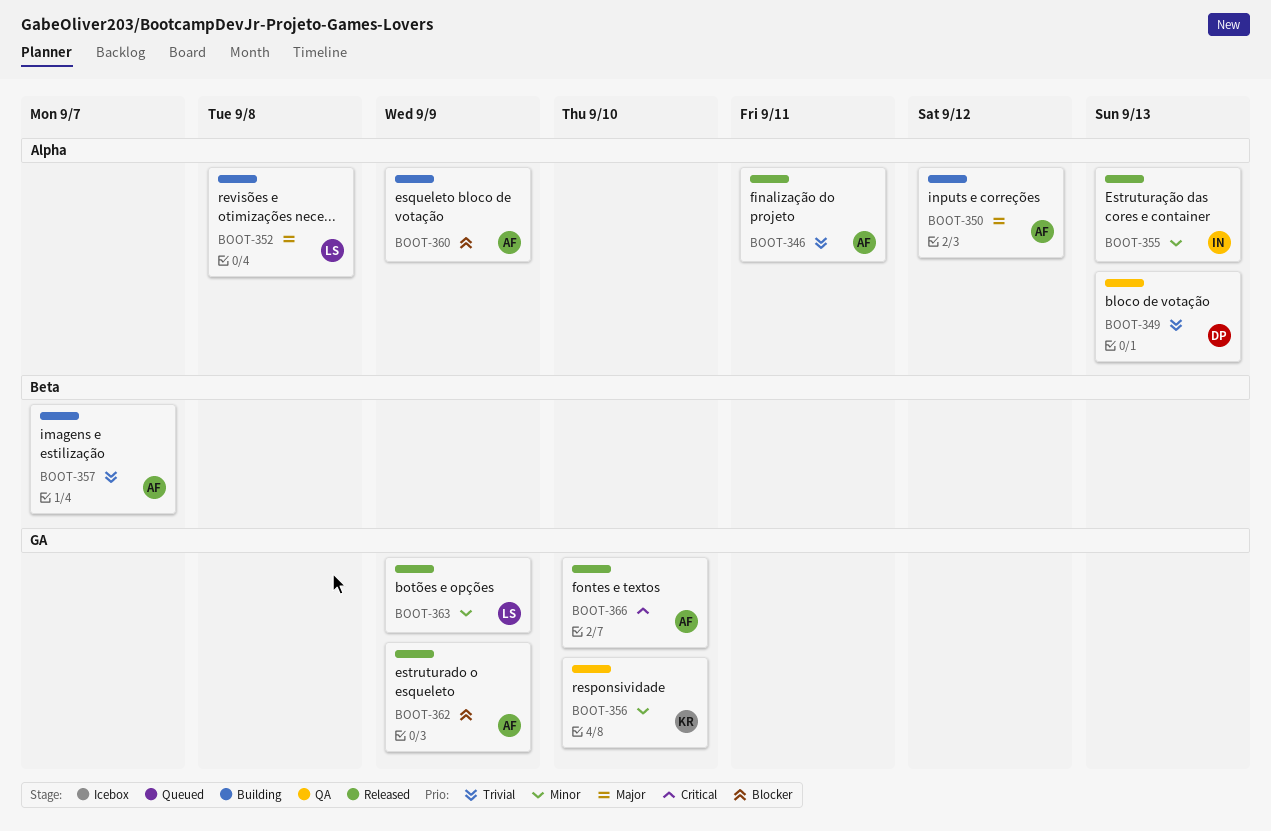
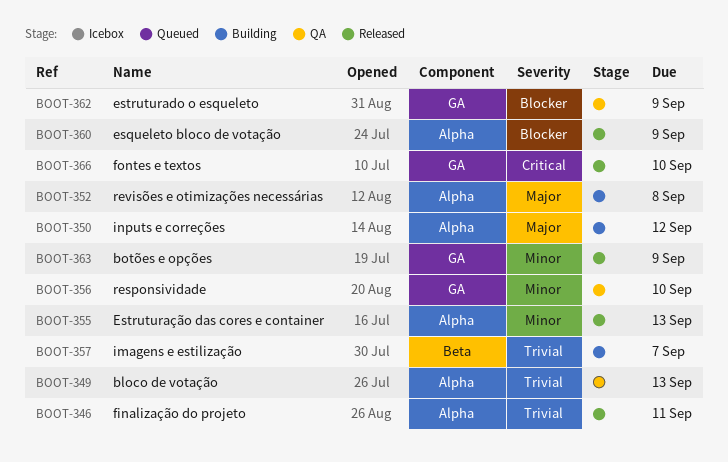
BOOT-360, status: Building -> Released
BOOT-362, status: Released -> QA

